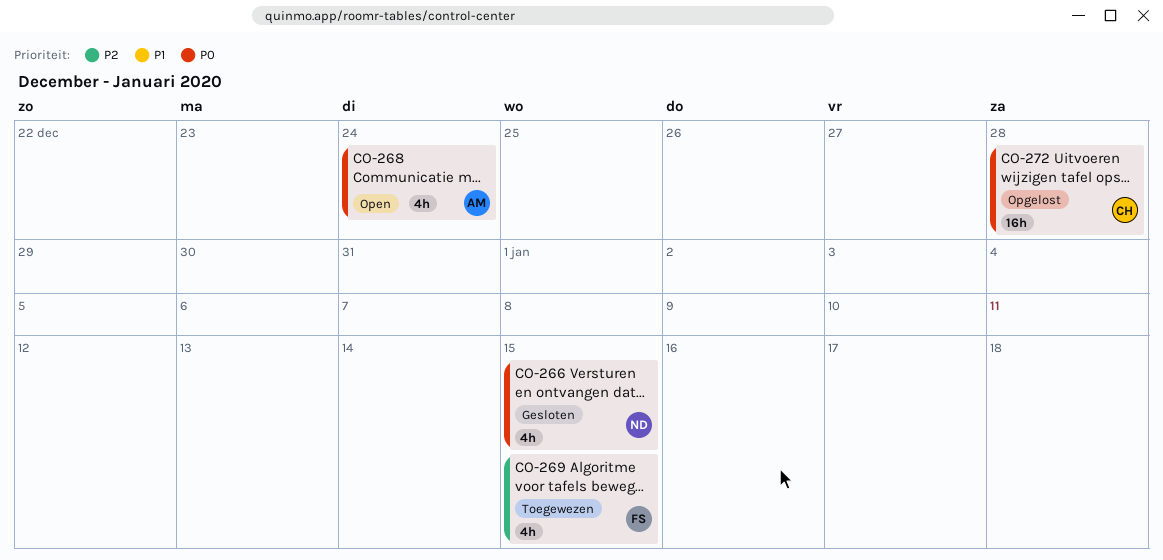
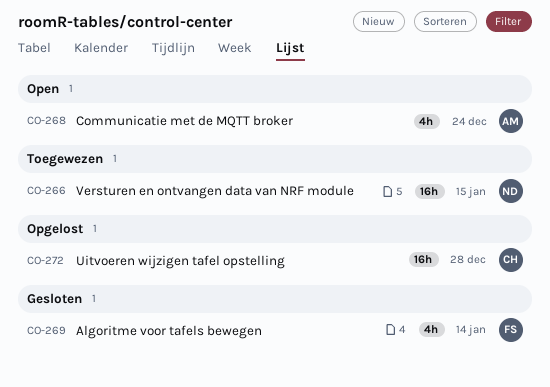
CO-266, status: Gesloten -> Toegewezen
CO-266, estimate: 4h -> 16h
CO-269, status: Toegewezen -> Gesloten
CO-269, due: Jan 15 -> Jan 14

